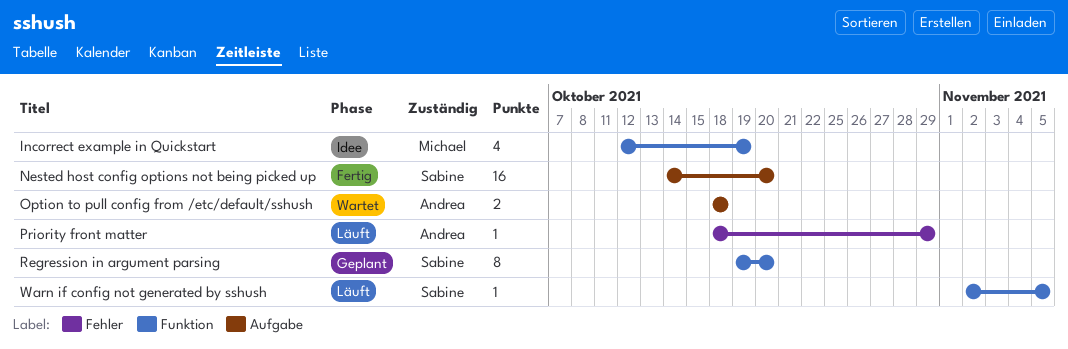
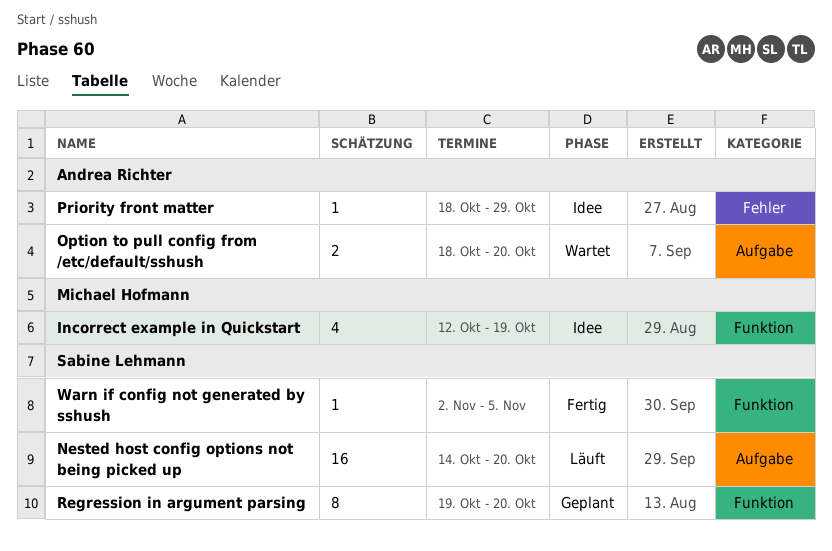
Nested host config options not being picked up, status: Fertig -> Läuft
Option to pull config from /etc/default/sshush, due: Oct 18 -> Oct 20
Priority front matter, status: Läuft -> Idee
Warn if config not generated by sshush, status: Läuft -> Fertig

